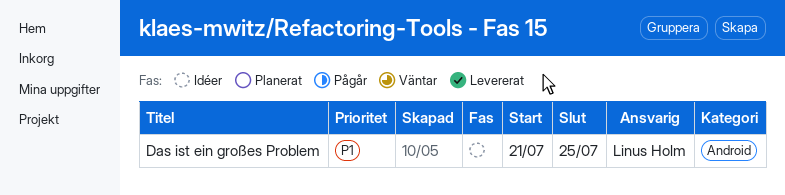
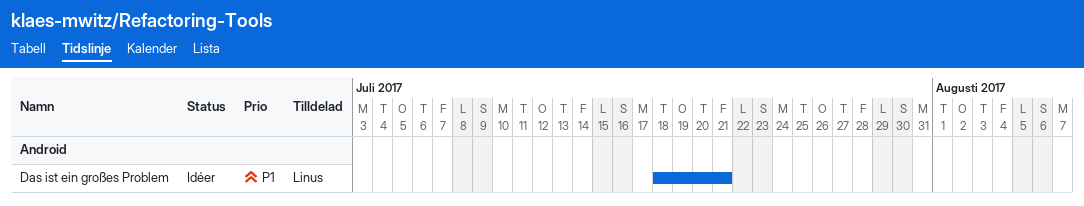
Das ist ein großes Problem, start: Jul 21 -> Jul 18
Das ist ein großes Problem, due: Jul 25 -> Jul 21

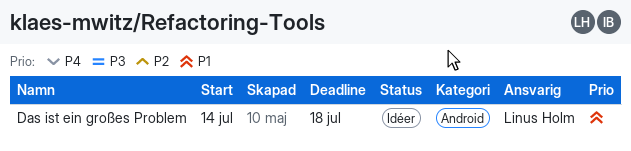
Das ist ein großes Problem, start: Jul 18 -> Jul 14
Das ist ein großes Problem, due: Jul 21 -> Jul 18

